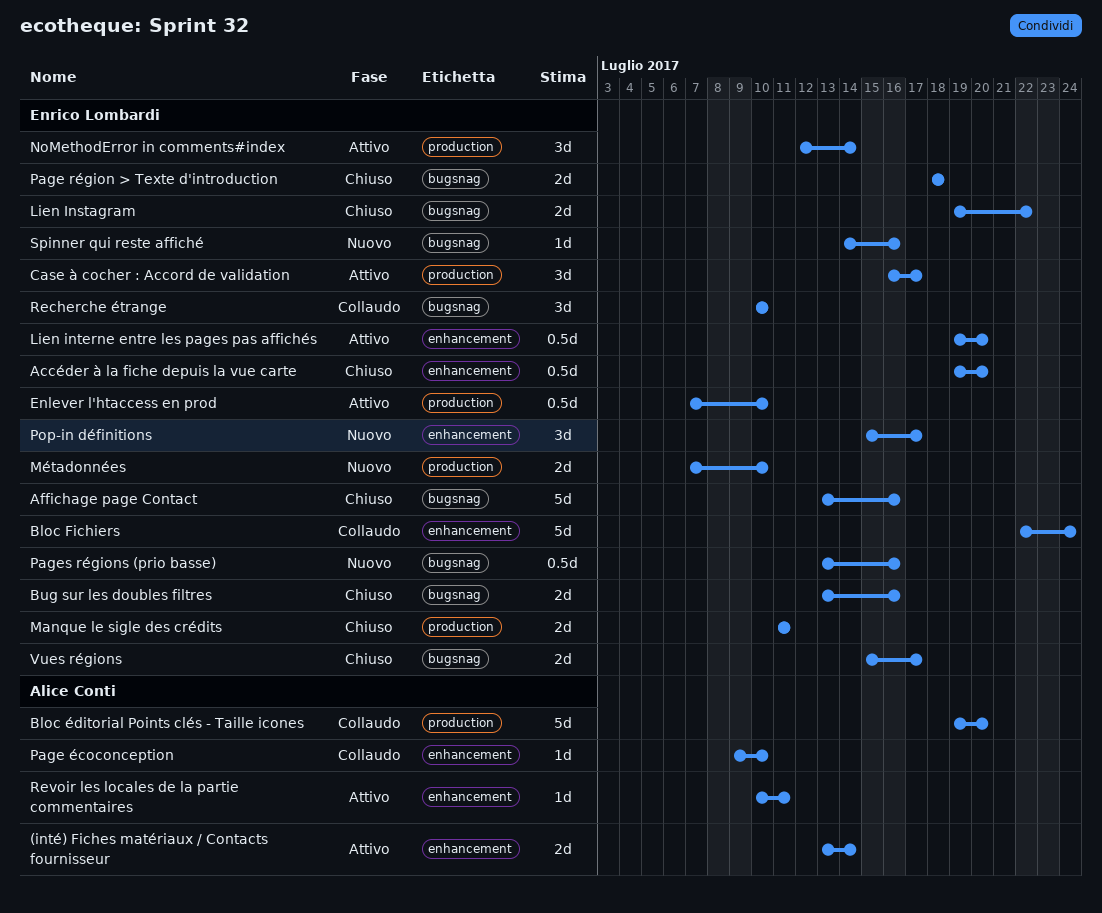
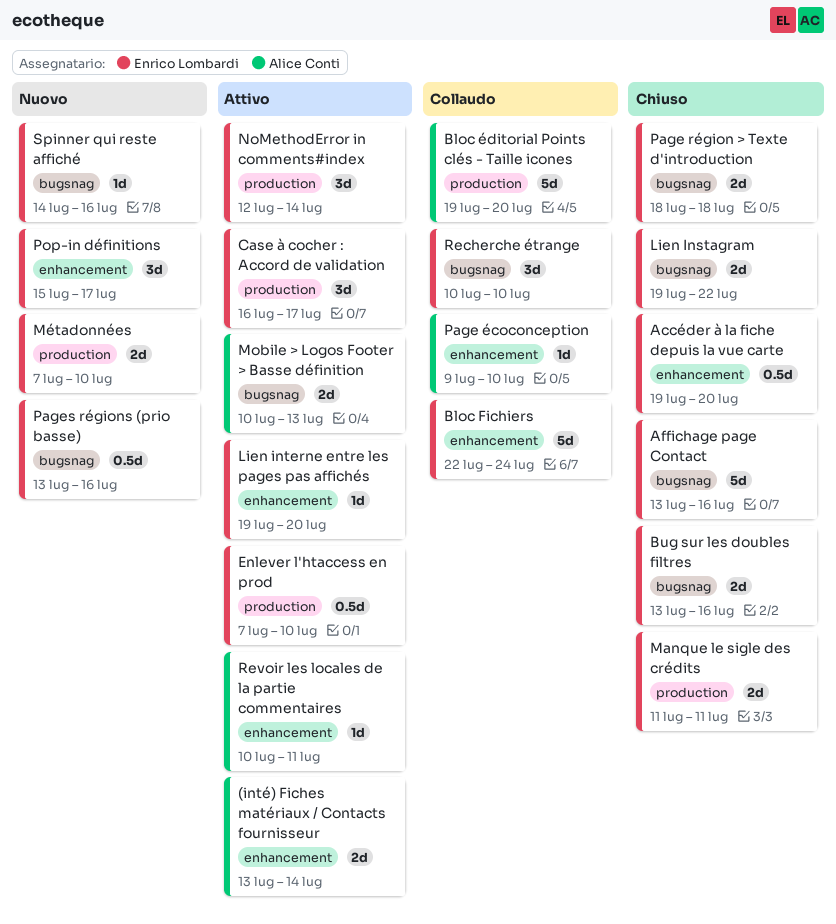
Lien interne entre les pages pas affichés, estimate: 0.5d -> 1d
Mobile > Logos Footer > Basse définition: none -> present
Vues régions: present -> none

